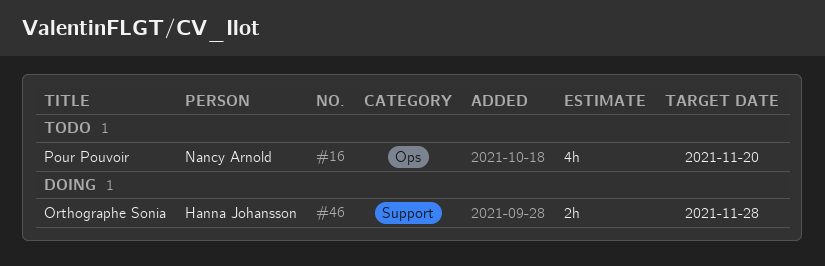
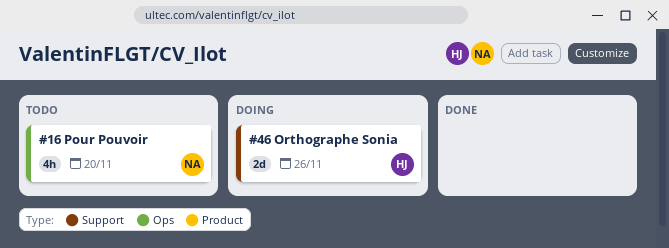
#46, estimate: 2h -> 2d
#46, due: Nov 28 -> Nov 26

